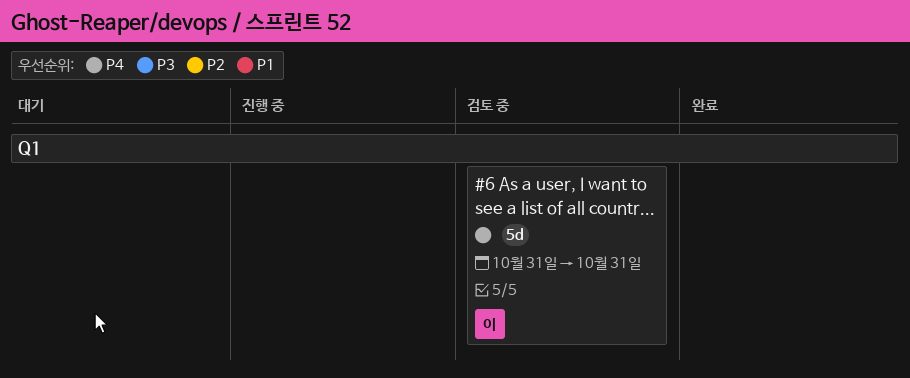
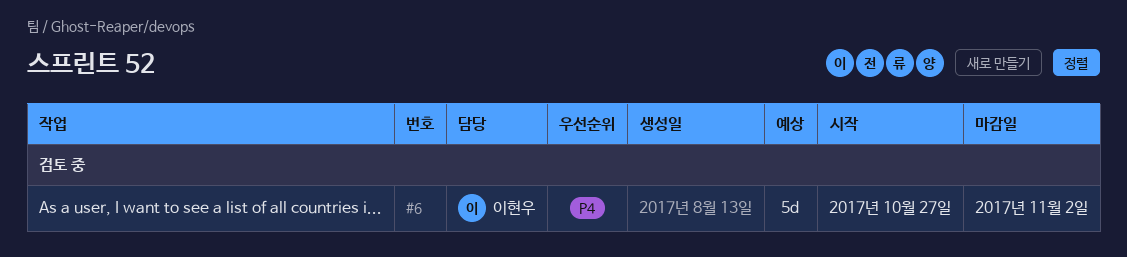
#6, start: Oct 31 -> Oct 27
#6, due: Oct 31 -> Nov 2

